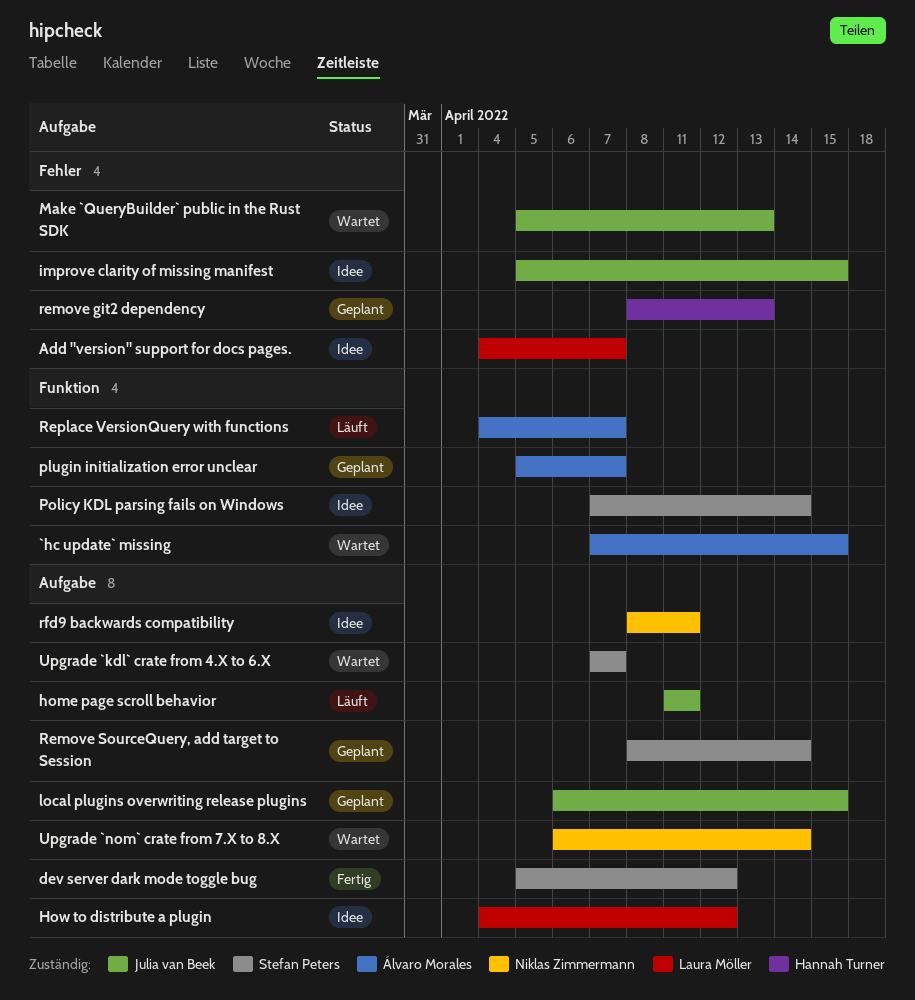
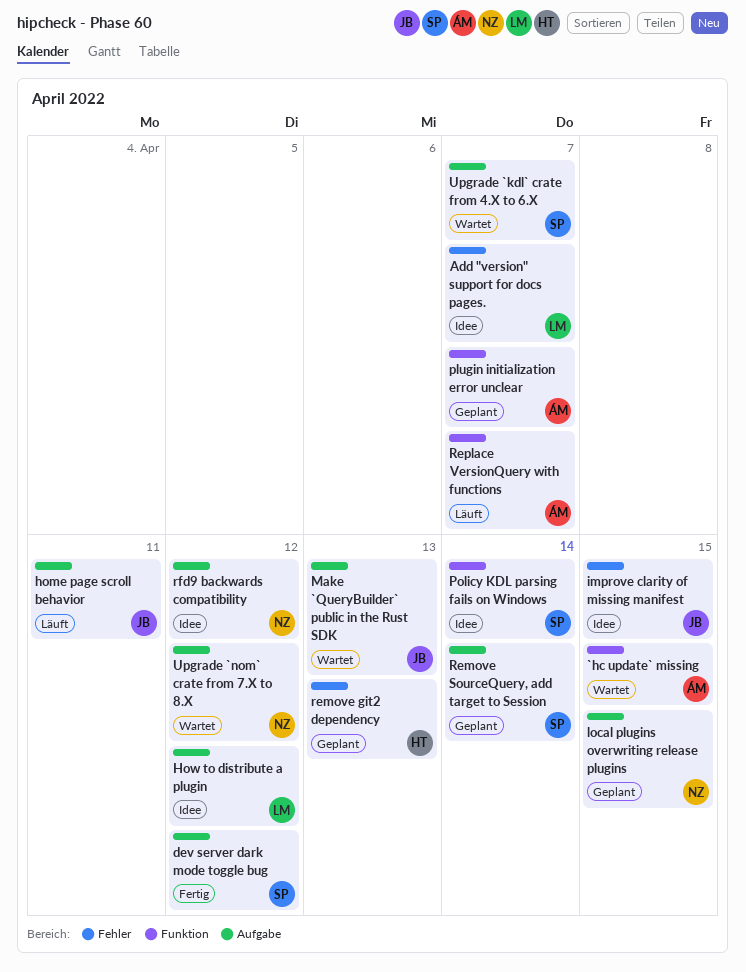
local plugins overwriting release plugins, owner: Julia van Beek -> Niklas Zimmermann
Make `QueryBuilder` public in the Rust SDK, label: Fehler -> Aufgabe
rfd9 backwards compatibility, due: Apr 11 -> Apr 12
Upgrade `nom` crate from 7.X to 8.X, due: Apr 14 -> Apr 12

